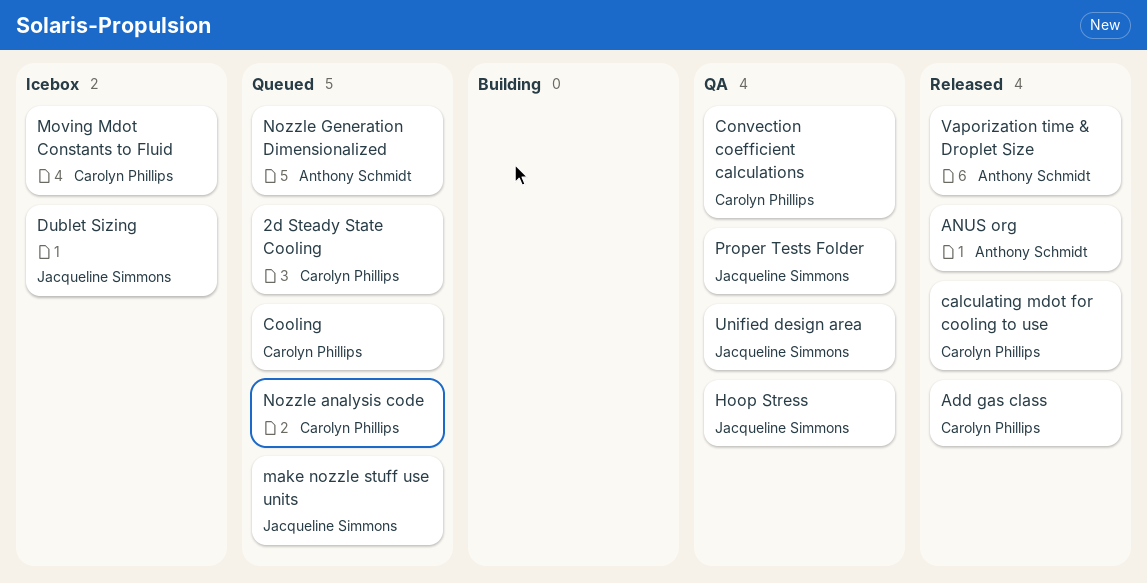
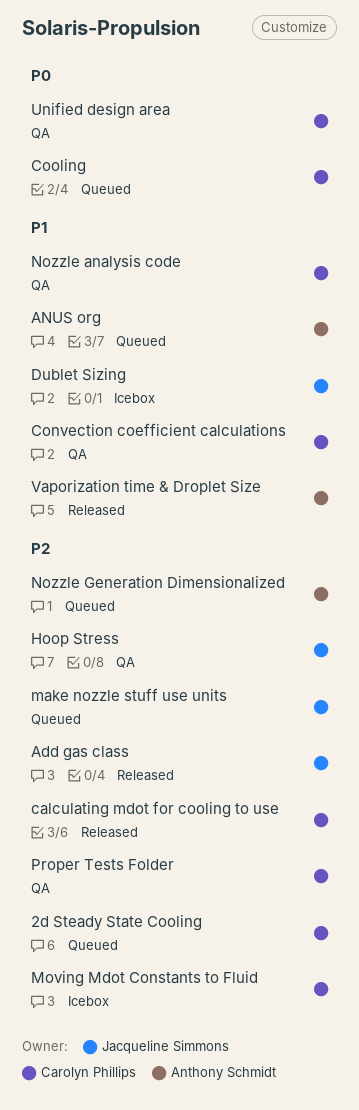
Add gas class, owner: Carolyn Phillips -> Jacqueline Simmons
ANUS org, status: Released -> Queued
Nozzle analysis code, status: Queued -> QA
Proper Tests Folder, owner: Jacqueline Simmons -> Carolyn Phillips
Unified design area, owner: Jacqueline Simmons -> Carolyn Phillips

